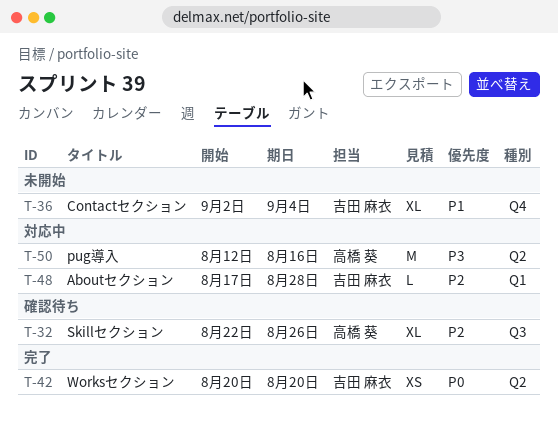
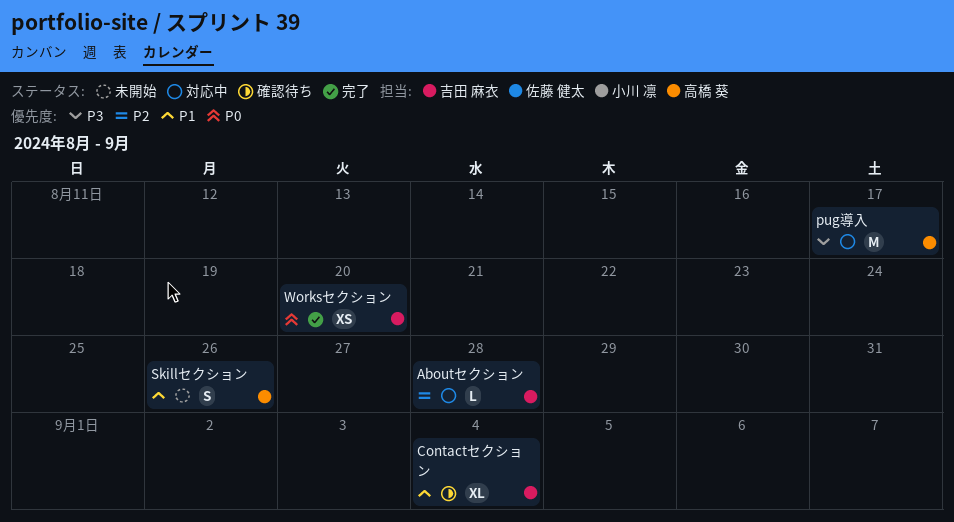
Contactセクション, status: 未開始 -> 確認待ち
pug導入, due: Aug 16 -> Aug 17
Skillセクション, status: 確認待ち -> 未開始
Skillセクション, priority: P2 -> P1
Skillセクション, estimate: XL -> S

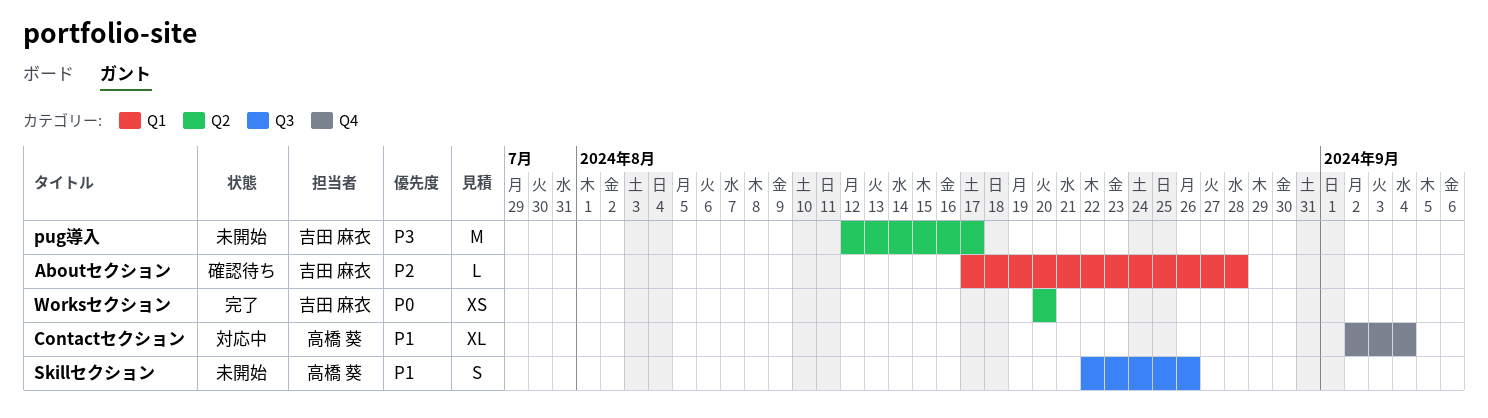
Aboutセクション, status: 対応中 -> 確認待ち
Contactセクション, status: 確認待ち -> 対応中
Contactセクション, owner: 吉田 麻衣 -> 高橋 葵
pug導入, status: 対応中 -> 未開始
pug導入, owner: 高橋 葵 -> 吉田 麻衣

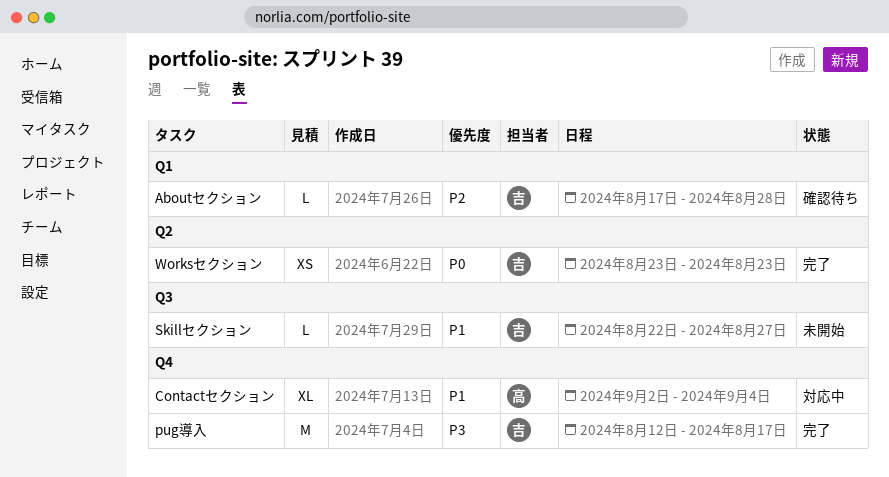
pug導入, status: 未開始 -> 完了
pug導入, label: Q2 -> Q4
Skillセクション, owner: 高橋 葵 -> 吉田 麻衣
Skillセクション, estimate: S -> L
Skillセクション, due: Aug 26 -> Aug 27
Worksセクション, start: Aug 20 -> Aug 23
Worksセクション, due: Aug 20 -> Aug 23

